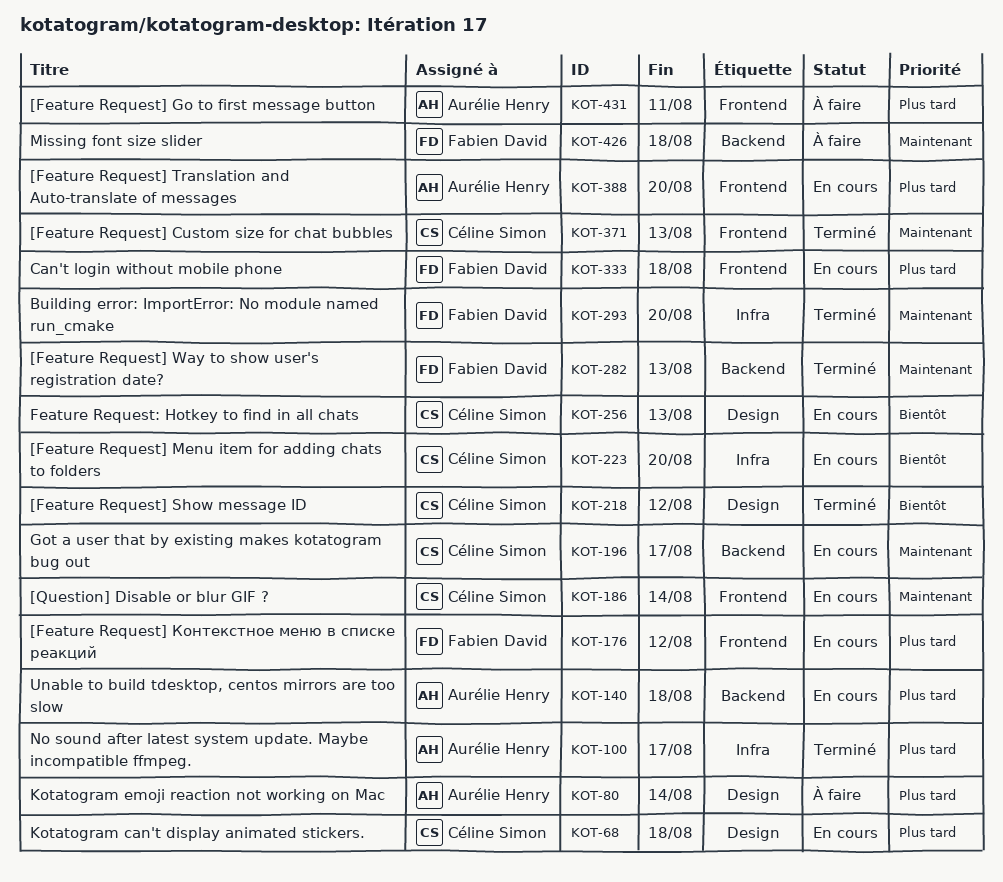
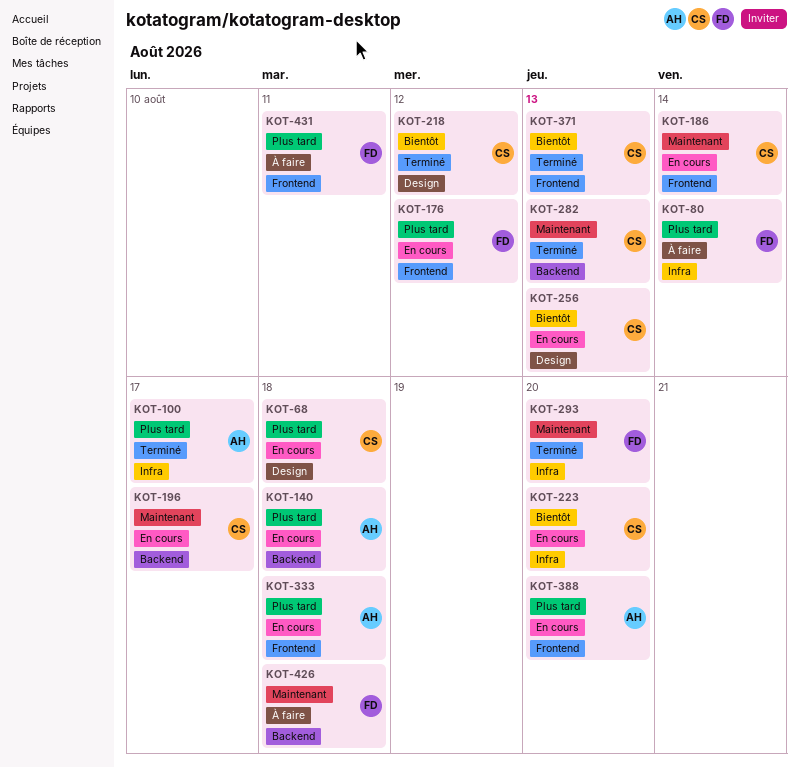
KOT-80, owner: Aurélie Henry -> Fabien David
KOT-80, label: Design -> Infra
KOT-282, owner: Fabien David -> Céline Simon
KOT-333, owner: Fabien David -> Aurélie Henry
KOT-371, priority: Maintenant -> Bientôt
KOT-431, owner: Aurélie Henry -> Fabien David

